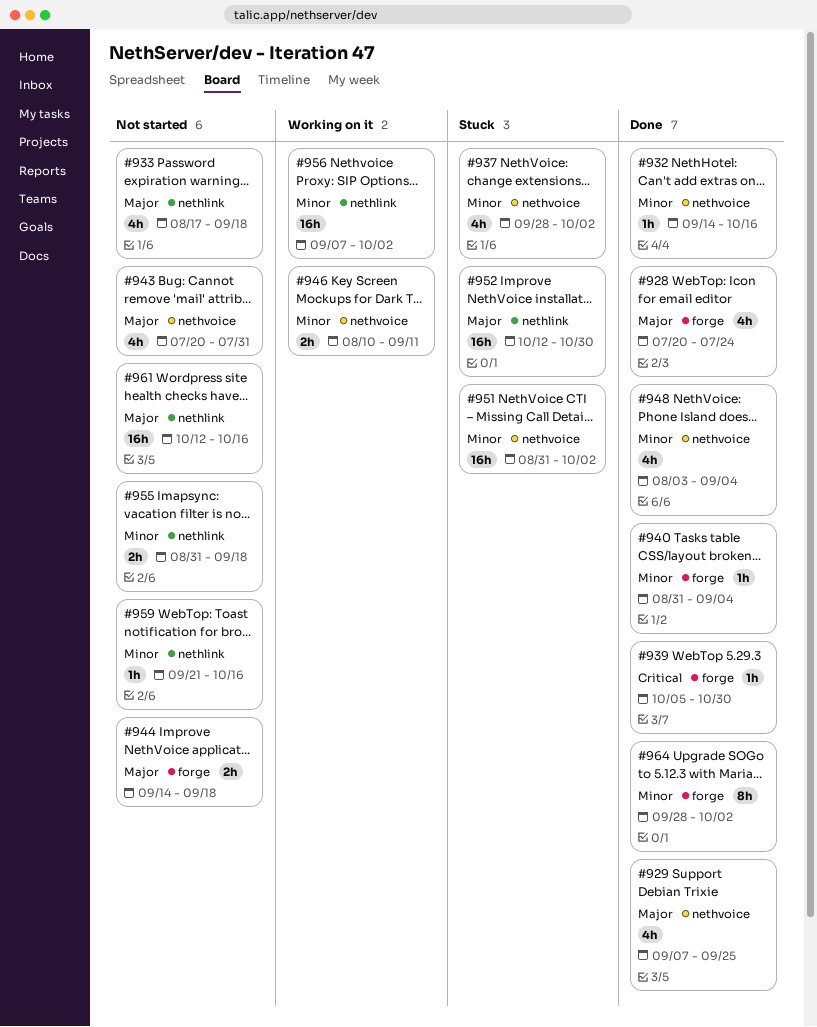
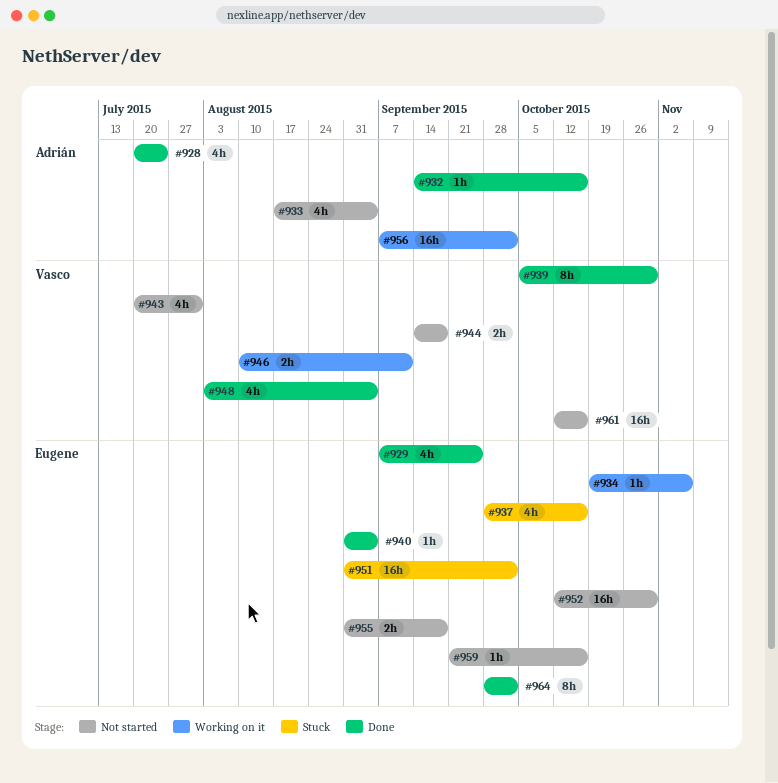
#933, due: Sep 18 -> Sep 4
#934: none -> present
#937, due: Oct 2 -> Oct 16
#939, estimate: 1h -> 8h
#952, status: Stuck -> Not started

